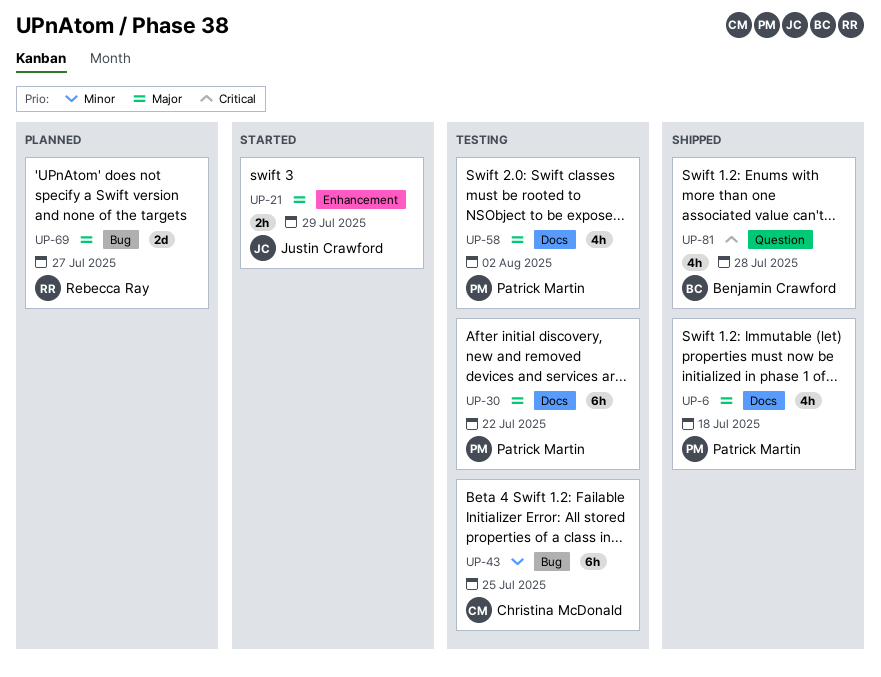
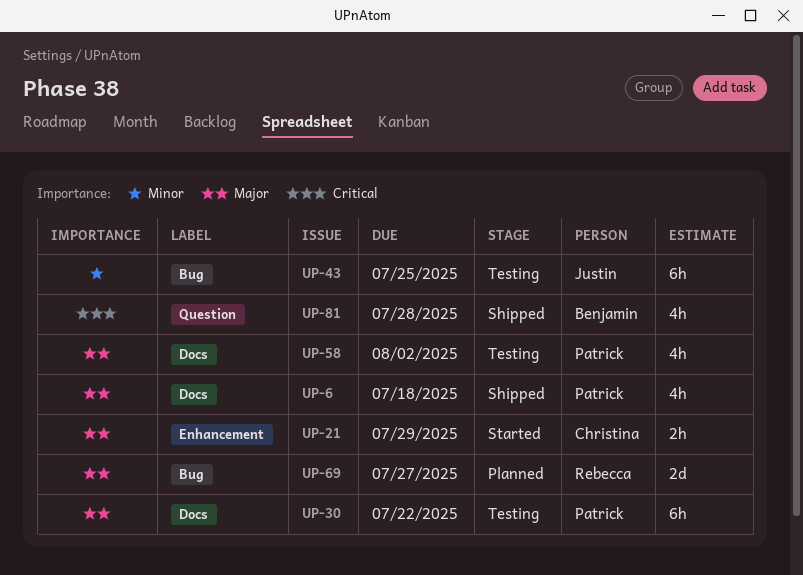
UP-21, owner: Justin Crawford -> Christina McDonald
UP-43, owner: Christina McDonald -> Justin Crawford

